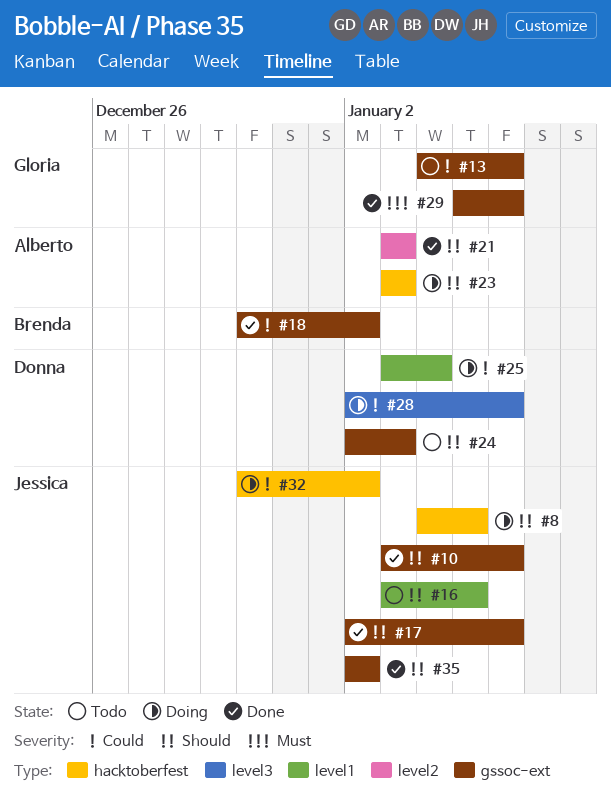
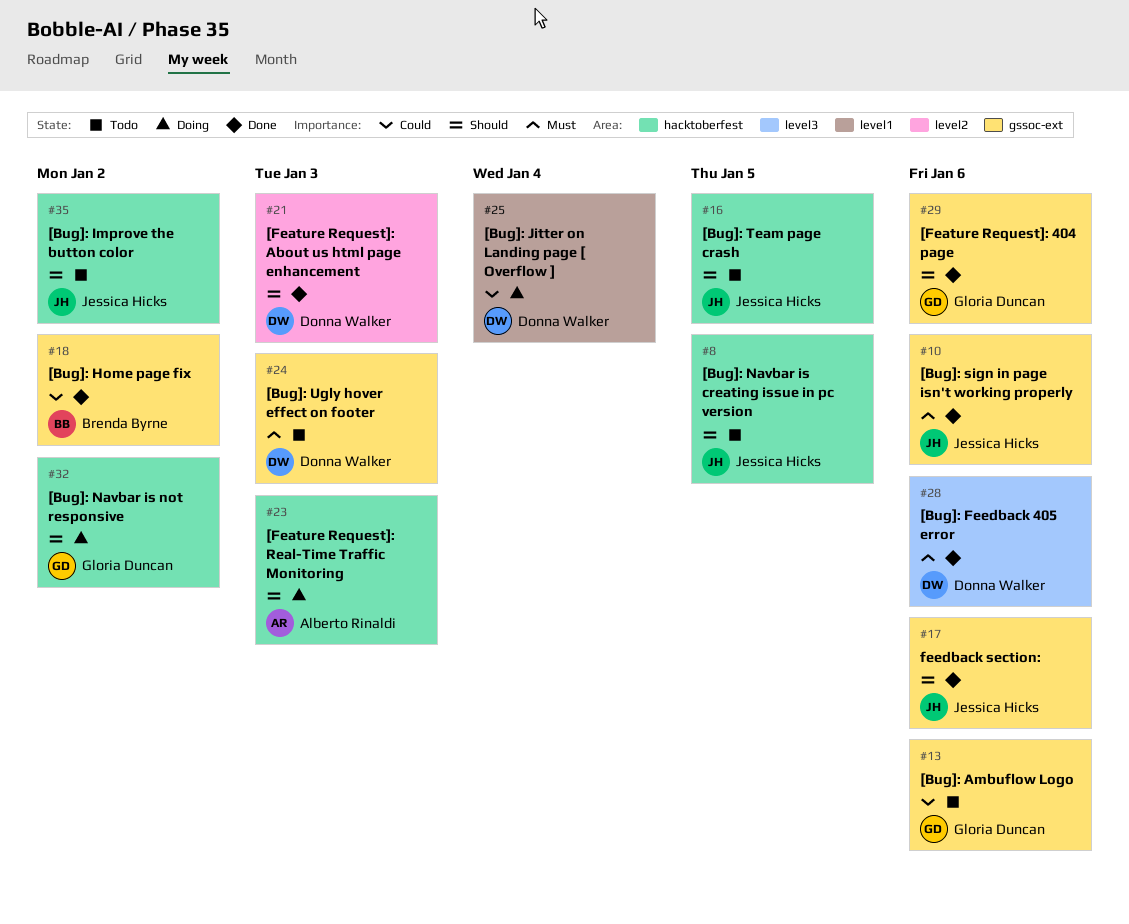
#8, status: Doing -> Todo
#10, priority: Should -> Must
#16, label: level1 -> hacktoberfest
#21, owner: Alberto Rinaldi -> Donna Walker
#24, priority: Should -> Must
#28, status: Doing -> Done
#28, priority: Could -> Must
#29, priority: Must -> Should
#32, owner: Jessica Hicks -> Gloria Duncan
#32, priority: Could -> Should
#35, status: Done -> Todo
#35, label: gssoc-ext -> hacktoberfest

